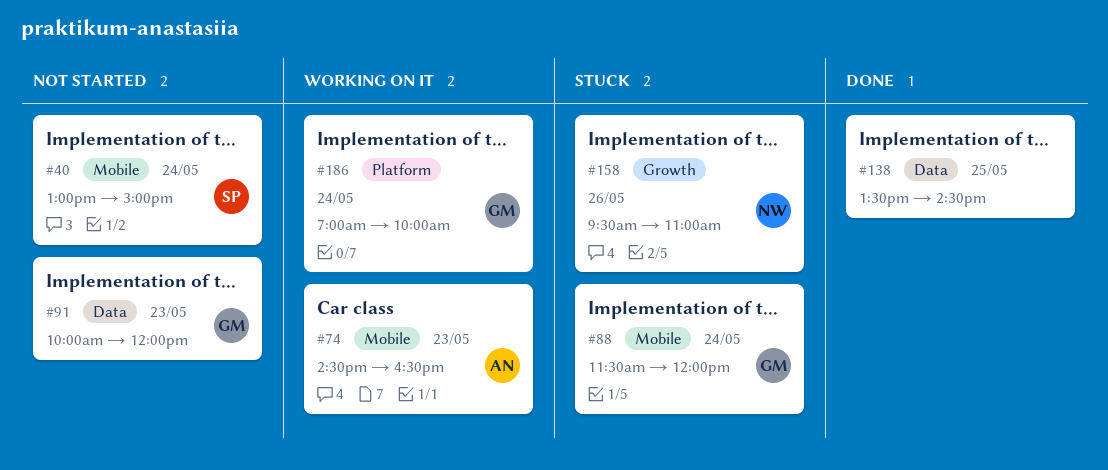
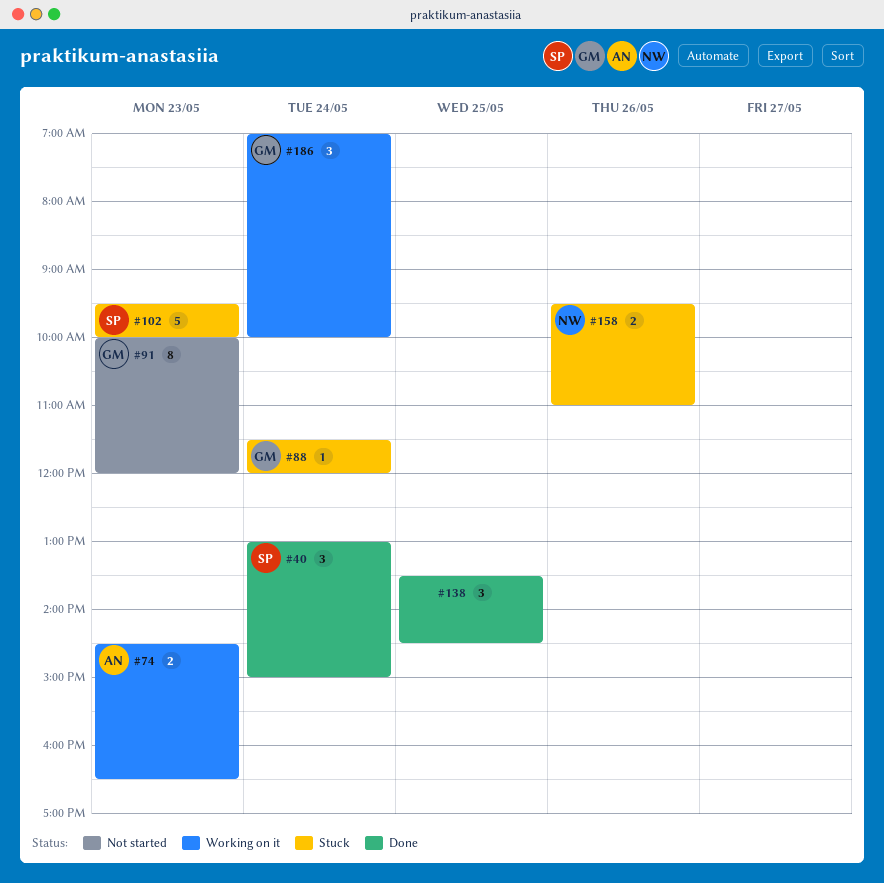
#40, status: Not started -> Done
#102: none -> present

